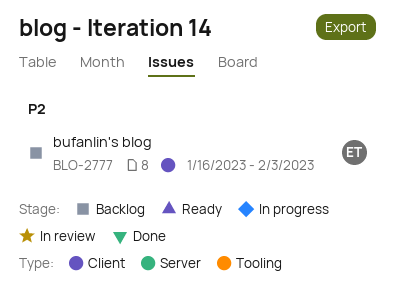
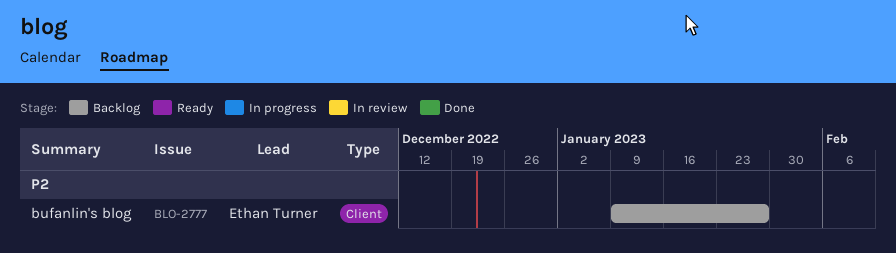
BLO-2777, start: Jan 16 -> Jan 9
BLO-2777, due: Feb 3 -> Jan 27

